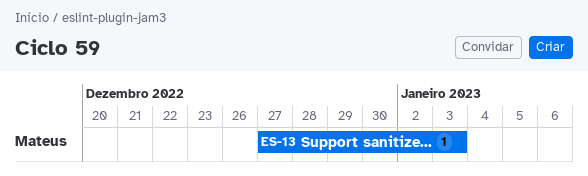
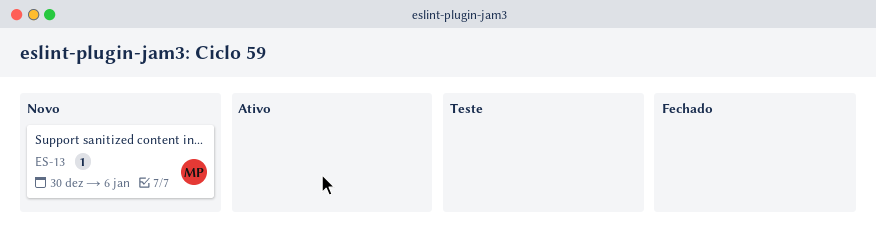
ES-13, start: Dec 27 -> Dec 30
ES-13, due: Jan 3 -> Jan 6

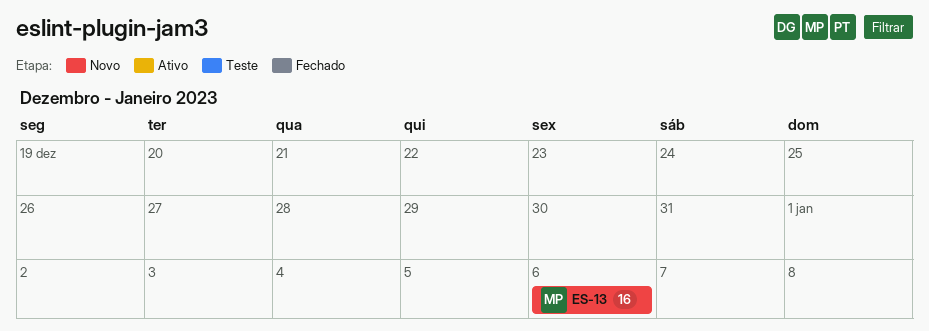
ES-13, estimate: 1 -> 16
ES-13, start: Dec 30 -> Jan 6

